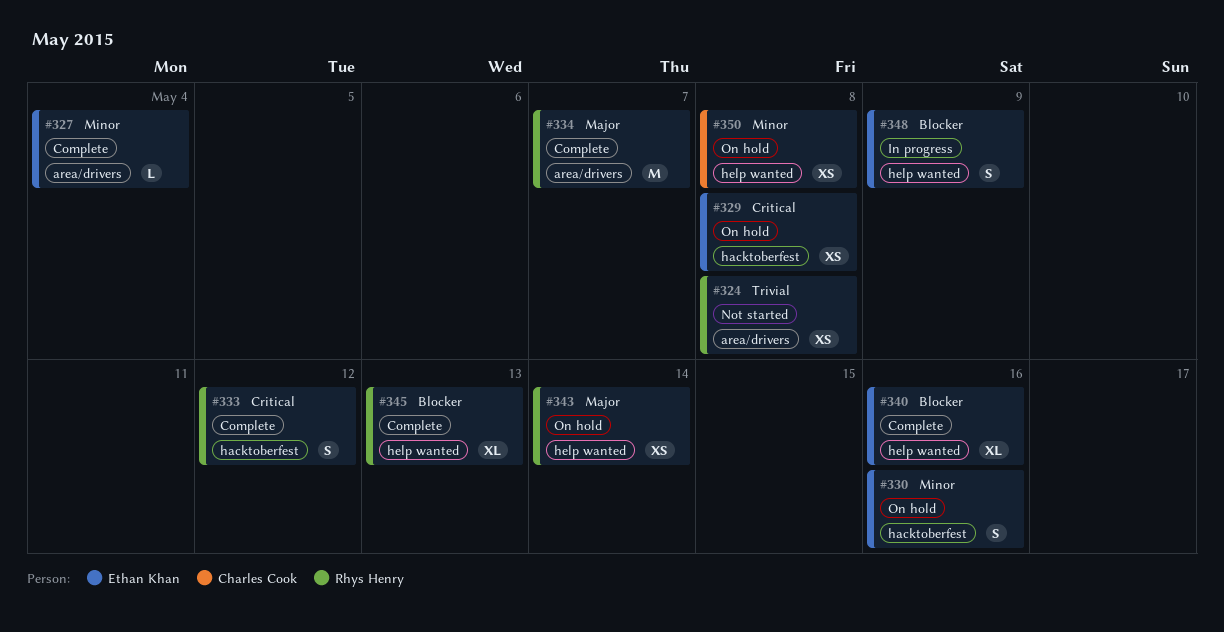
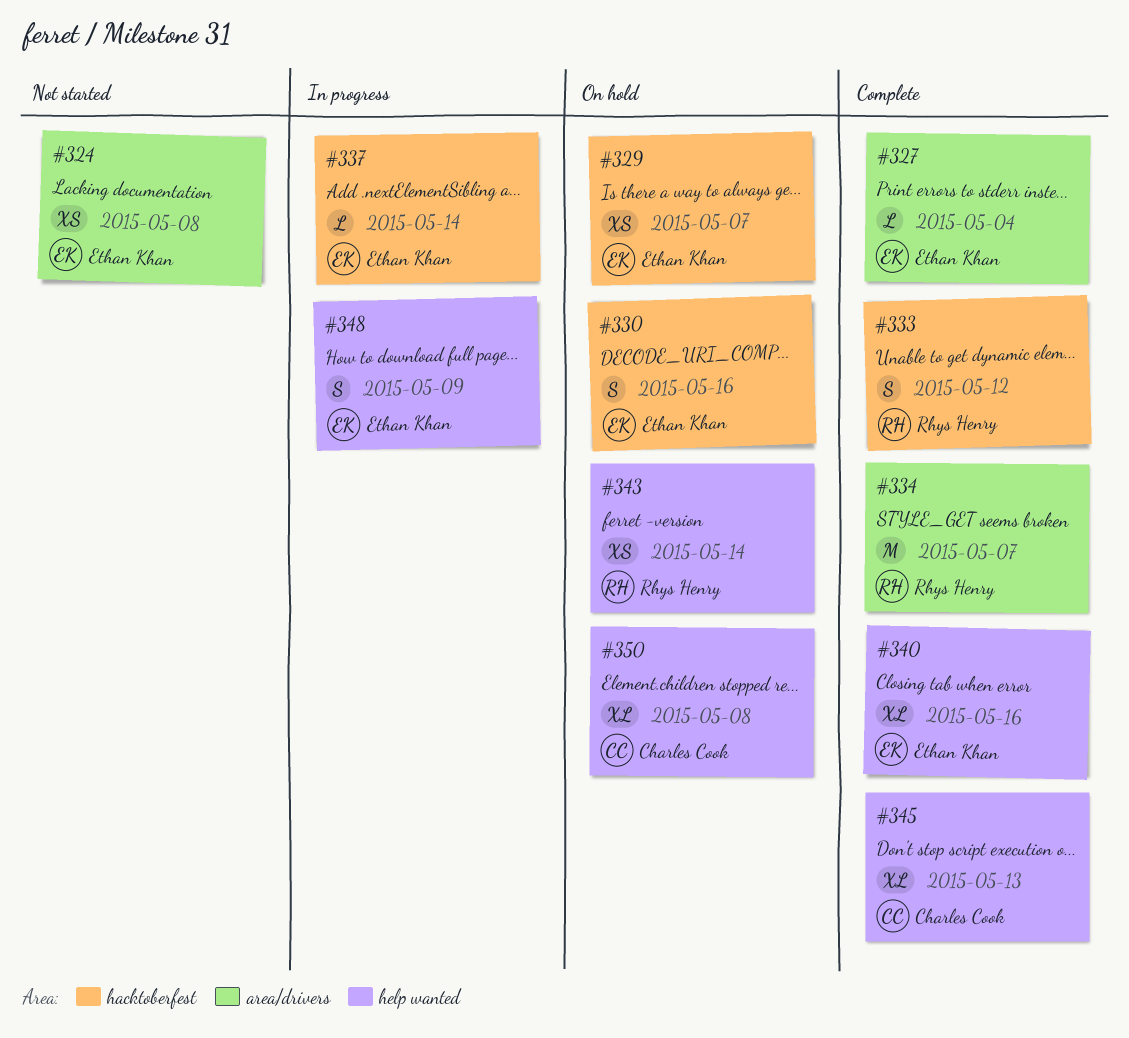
#324, owner: Rhys Henry -> Ethan Khan
#329, due: May 8 -> May 7
#337: none -> present
#345, owner: Rhys Henry -> Charles Cook
#350, estimate: XS -> XL

